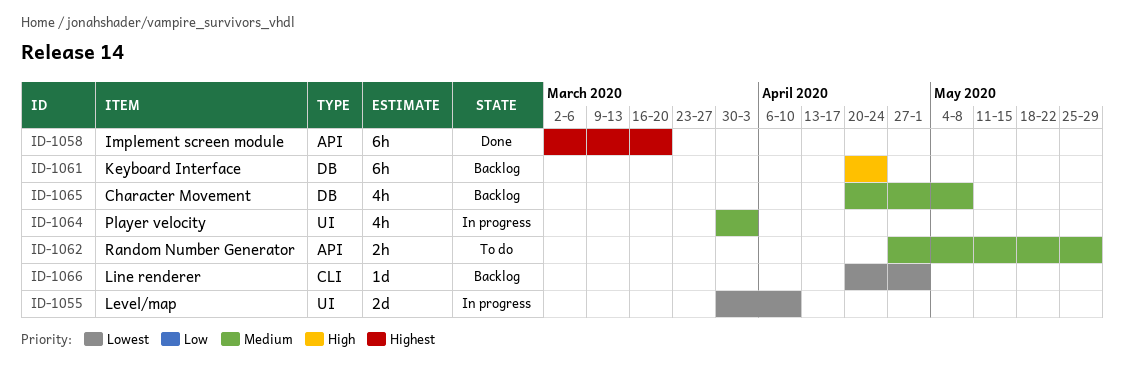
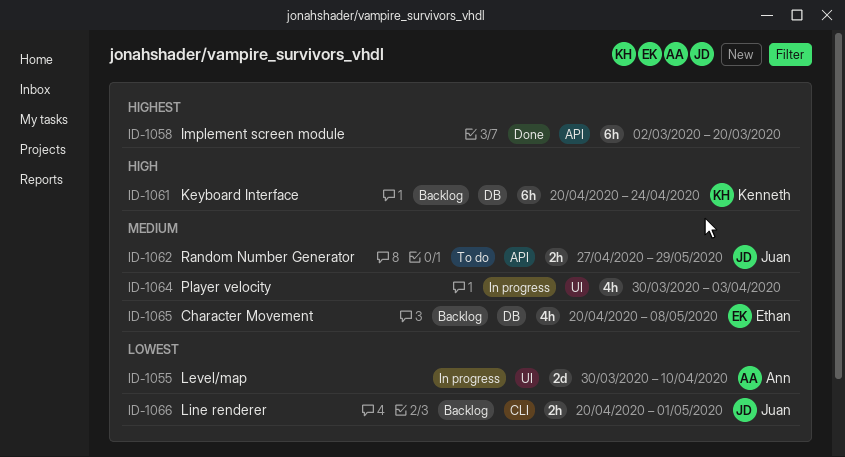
ID-1066, estimate: 1d -> 2h

